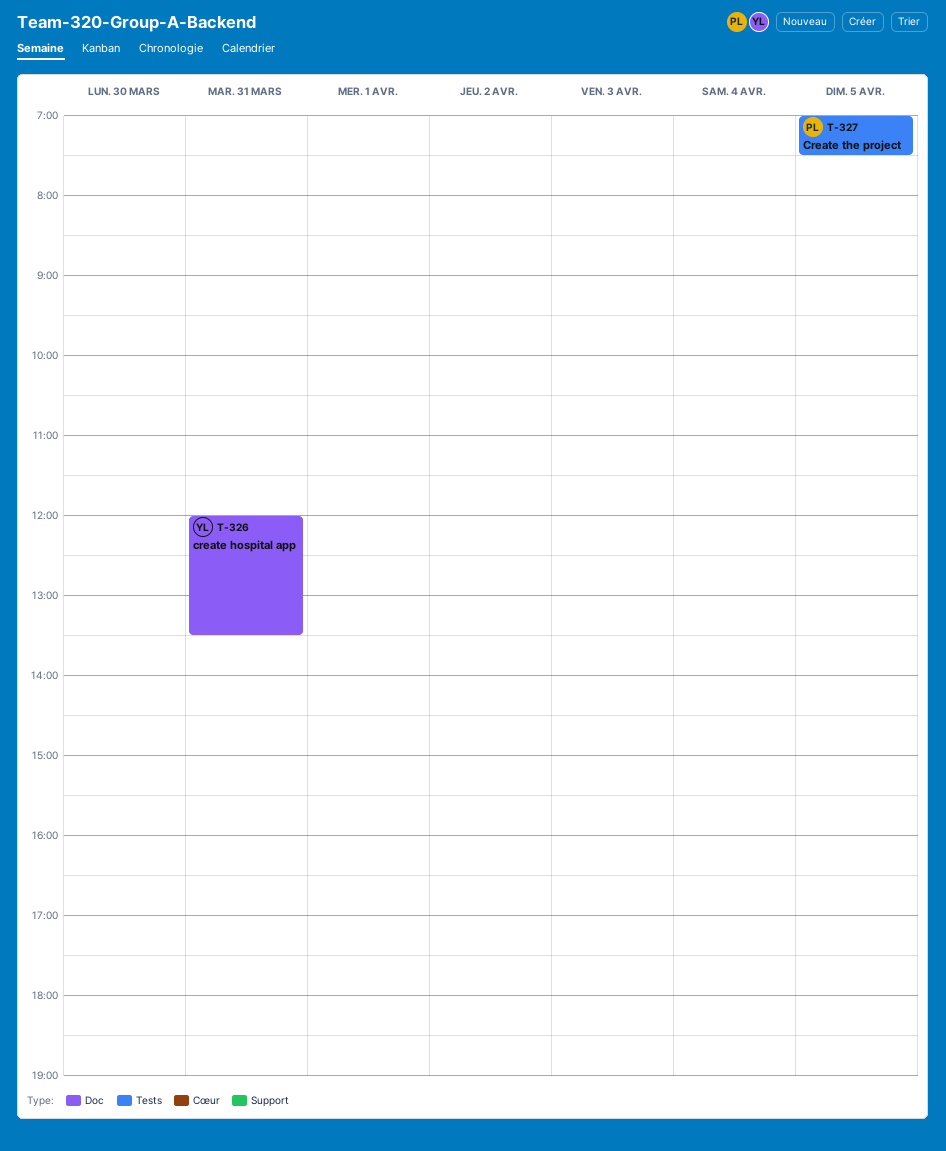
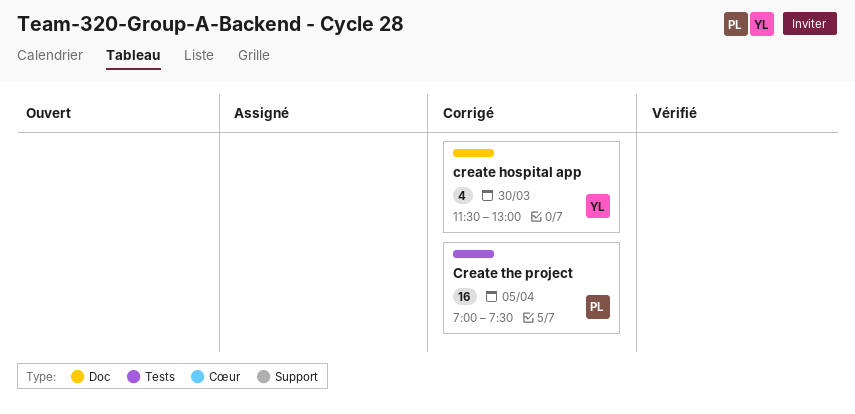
create hospital app, day: Mar 31 -> Mar 30
create hospital app, begins: 12:00 -> 11:30
create hospital app, ends: 13:30 -> 13:00

